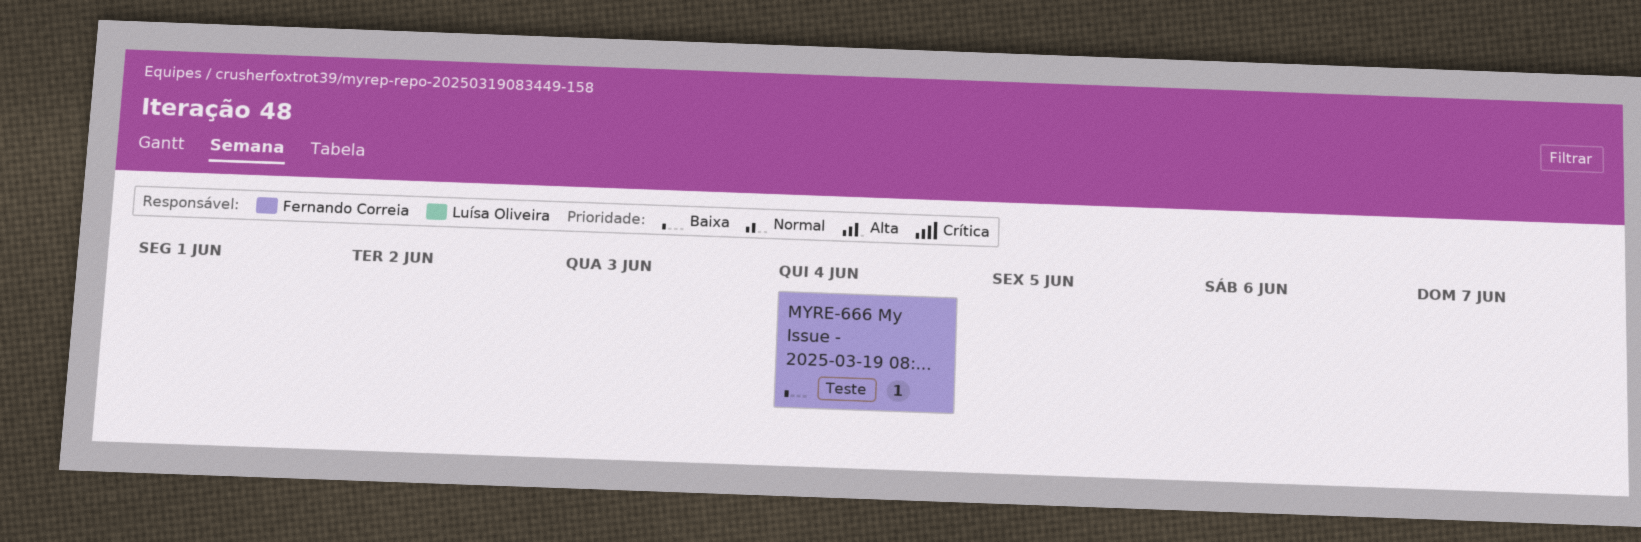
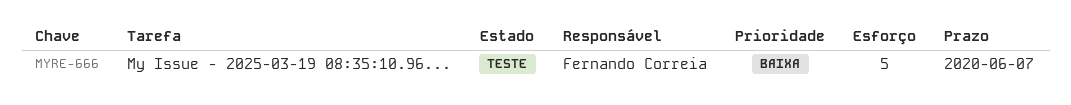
MYRE-666, estimate: 1 -> 5
MYRE-666, due: Jun 4 -> Jun 7

